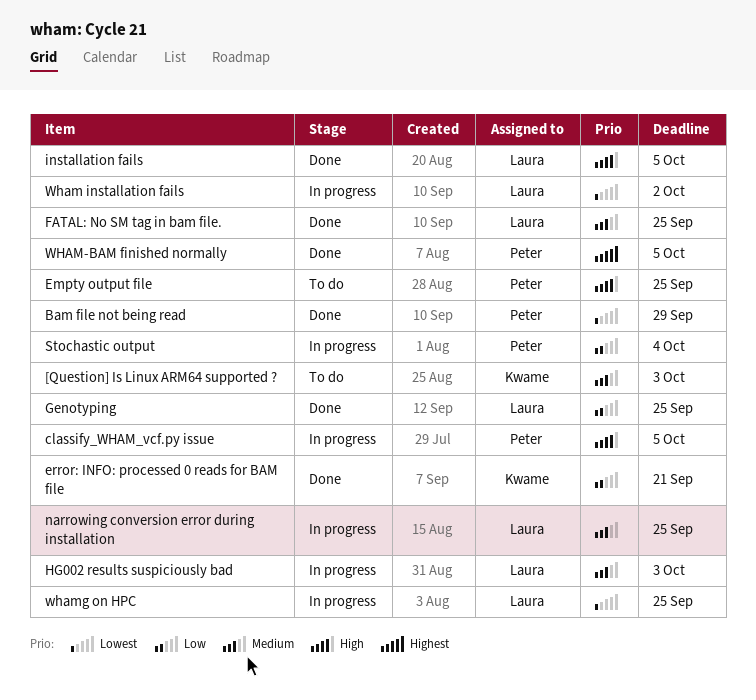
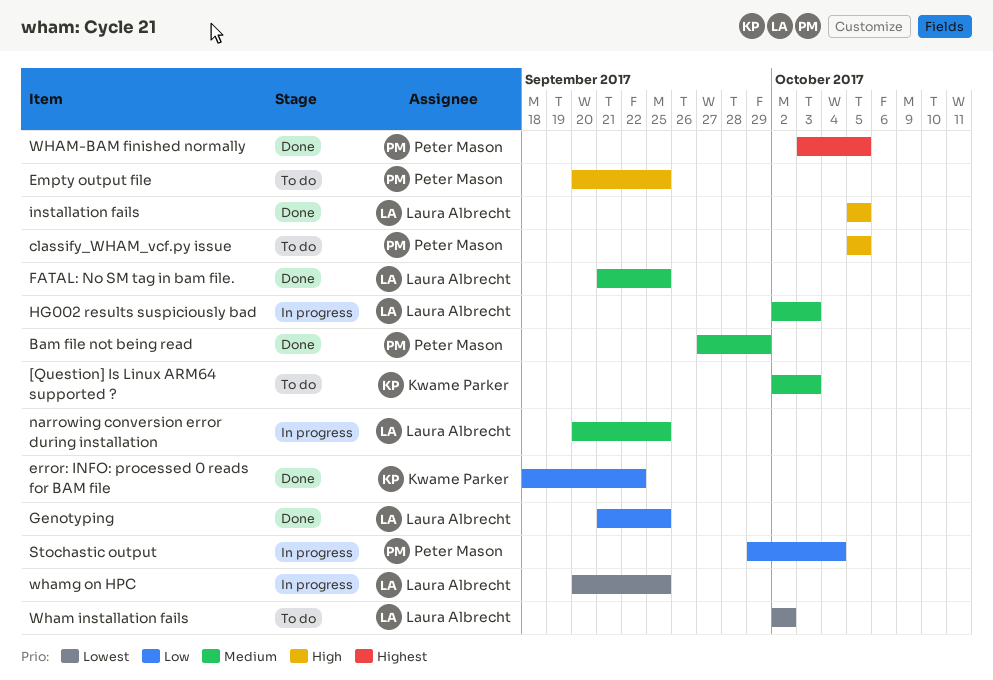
Bam file not being read, priority: Lowest -> Medium
classify_WHAM_vcf.py issue, status: In progress -> To do
error: INFO: processed 0 reads for BAM file, due: Sep 21 -> Sep 22
Wham installation fails, status: In progress -> To do

